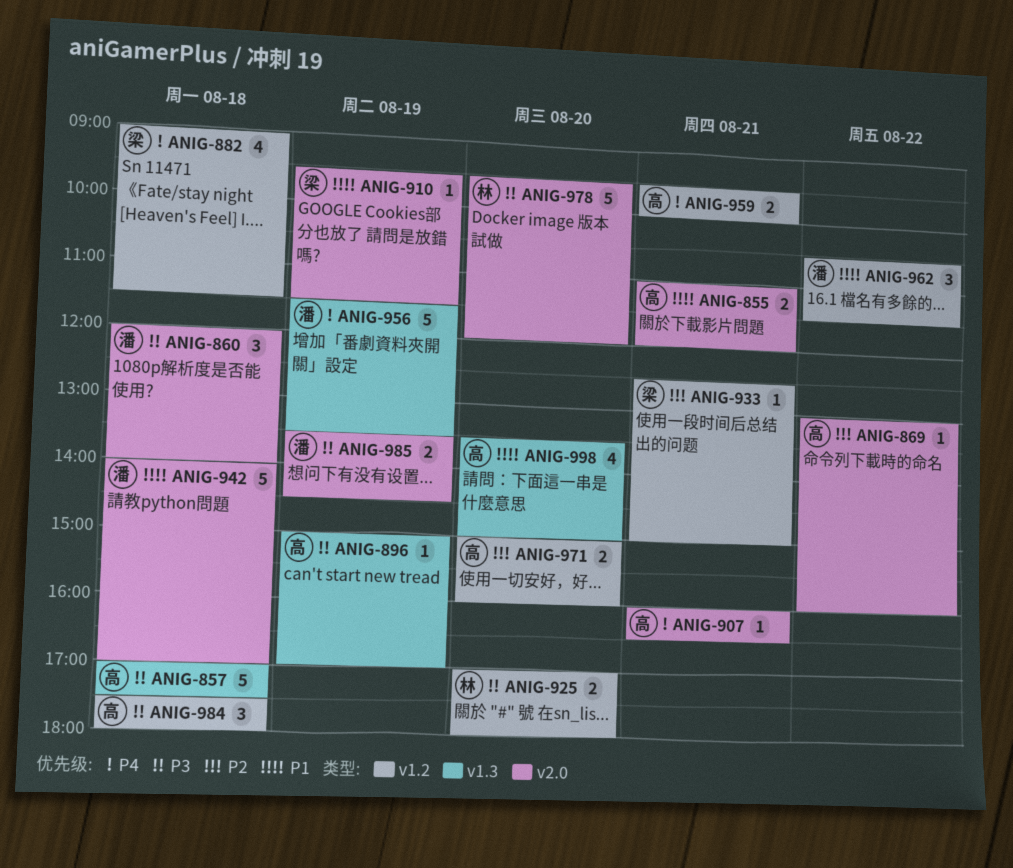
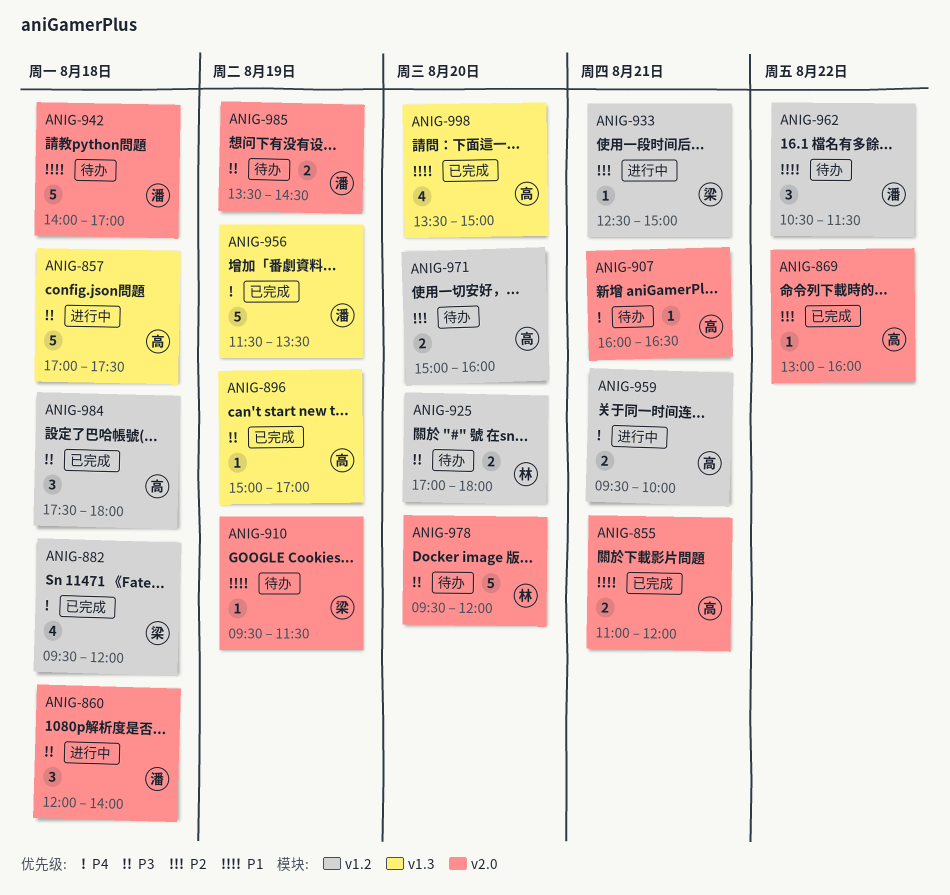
ANIG-882, begins: 09:00 -> 09:30
ANIG-882, ends: 11:30 -> 12:00

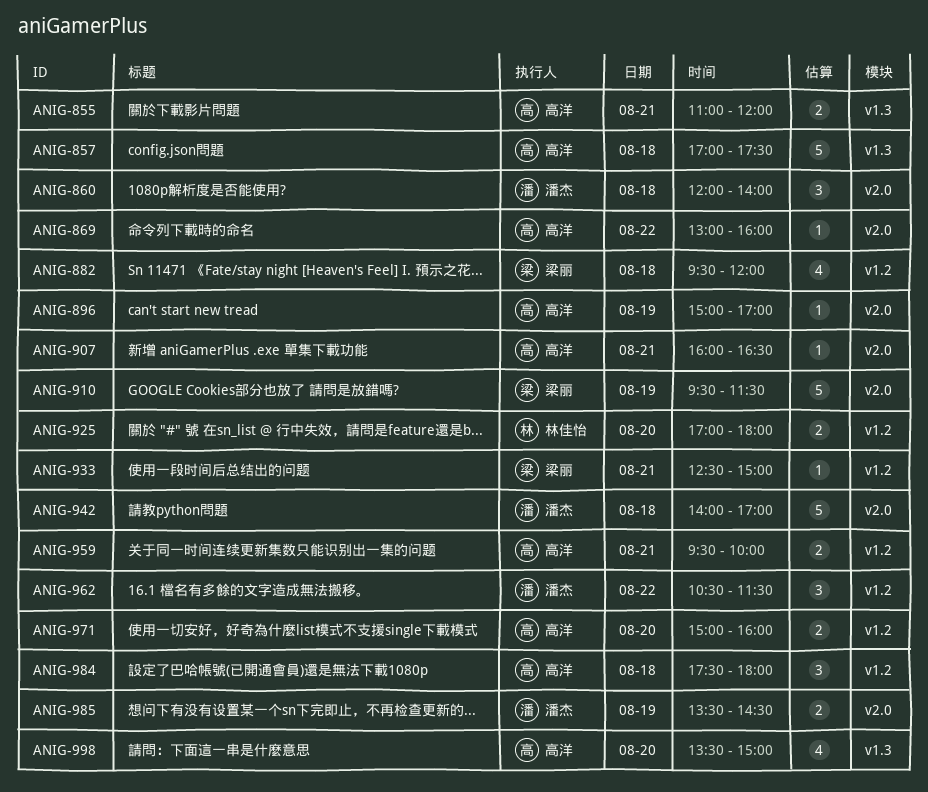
ANIG-855, label: v2.0 -> v1.3
ANIG-896, label: v1.3 -> v2.0
ANIG-910, estimate: 1 -> 5
ANIG-956: present -> none
ANIG-978: present -> none

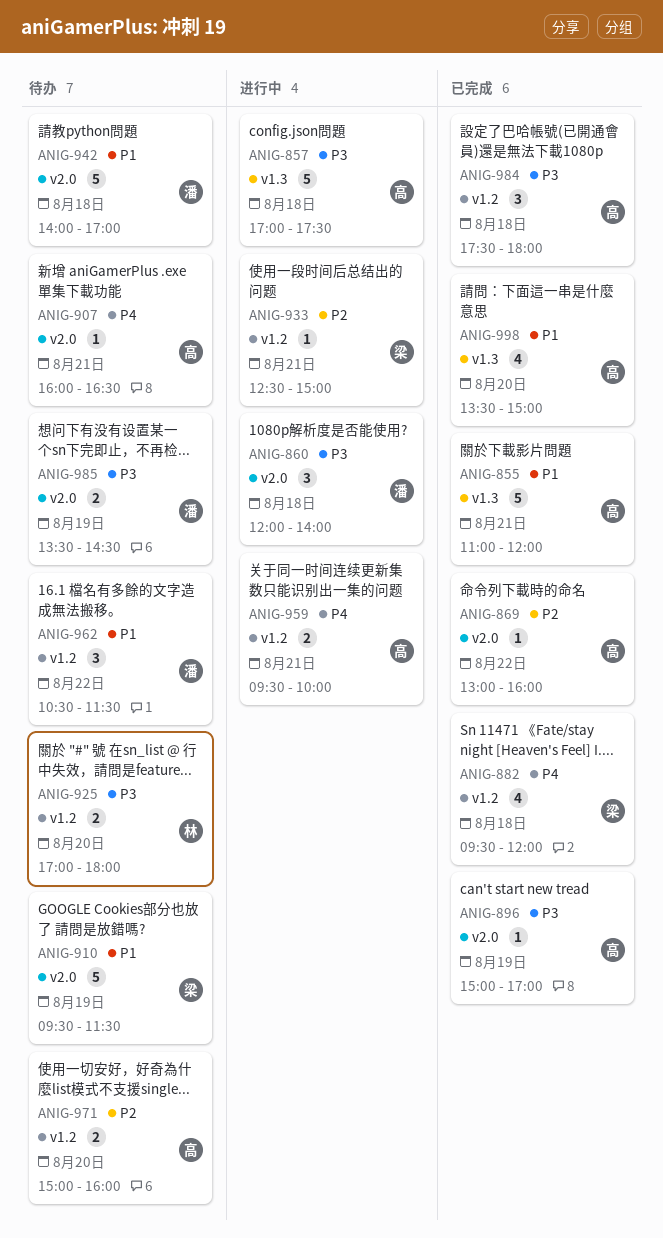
ANIG-855, estimate: 2 -> 5

